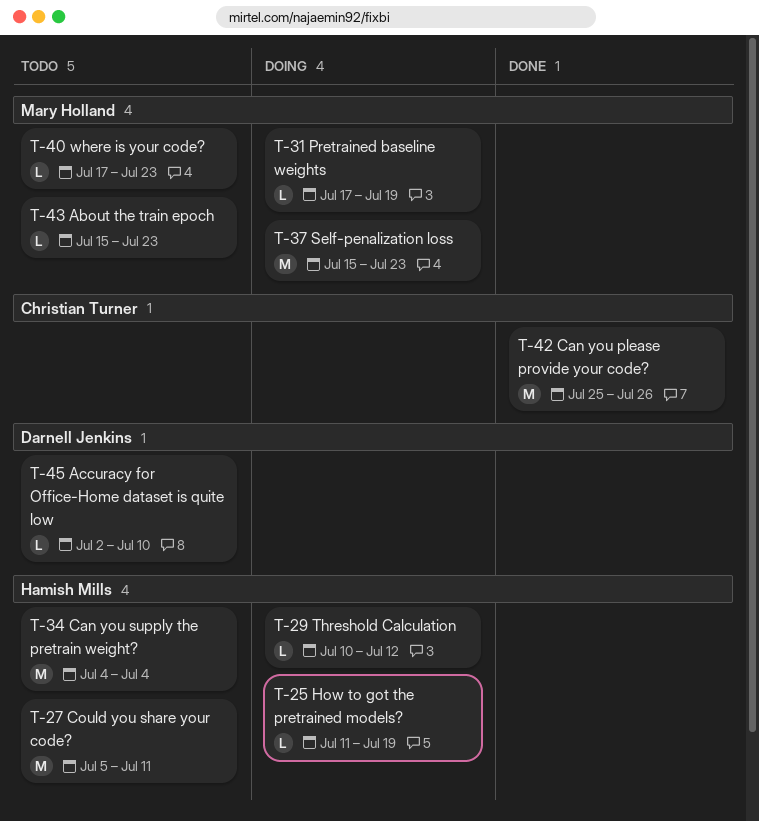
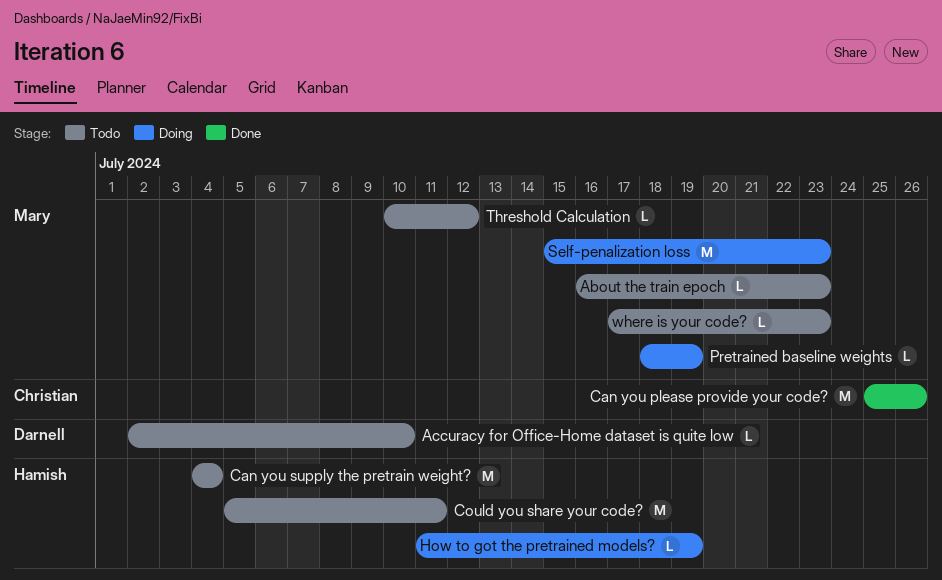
About the train epoch, start: Jul 15 -> Jul 16
Pretrained baseline weights, start: Jul 17 -> Jul 18
Threshold Calculation, status: Doing -> Todo
Threshold Calculation, owner: Hamish Mills -> Mary Holland

